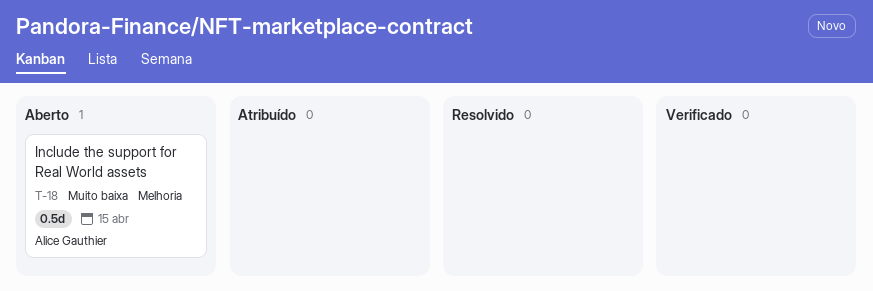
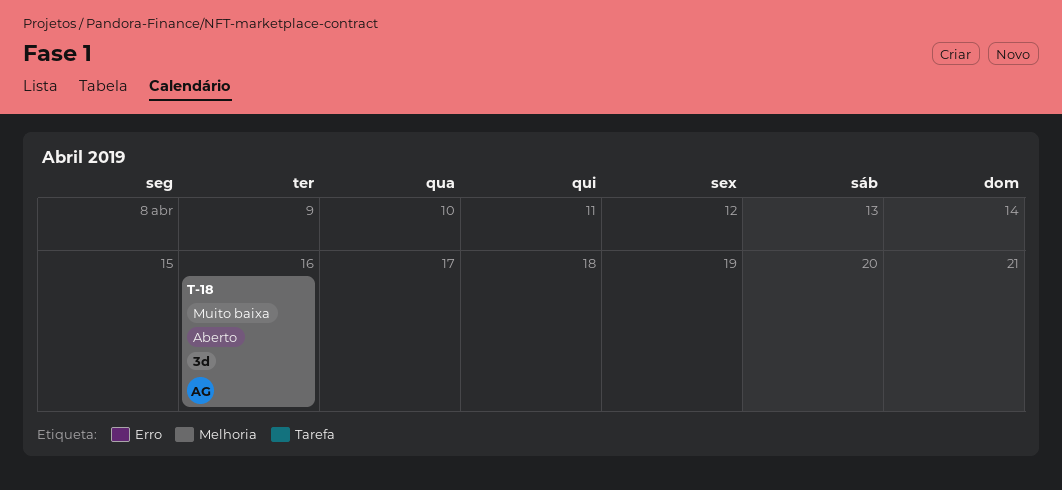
T-18, estimate: 0.5d -> 3d
T-18, due: Apr 15 -> Apr 16

